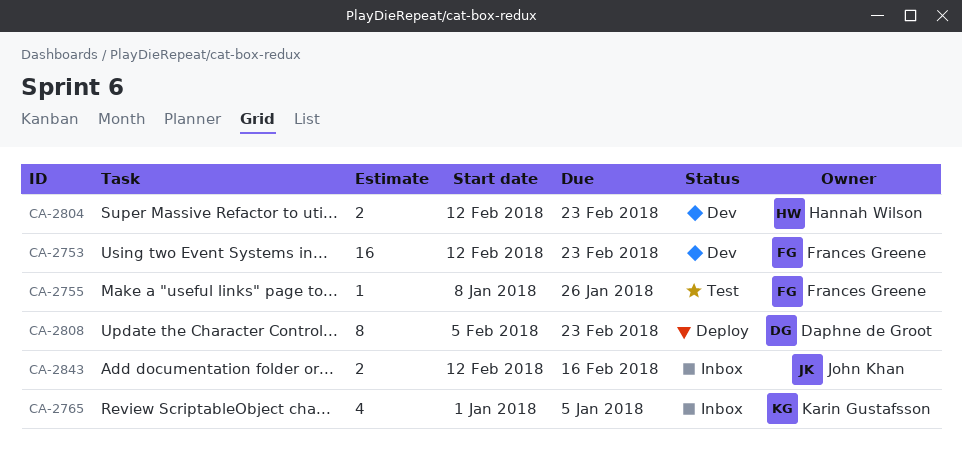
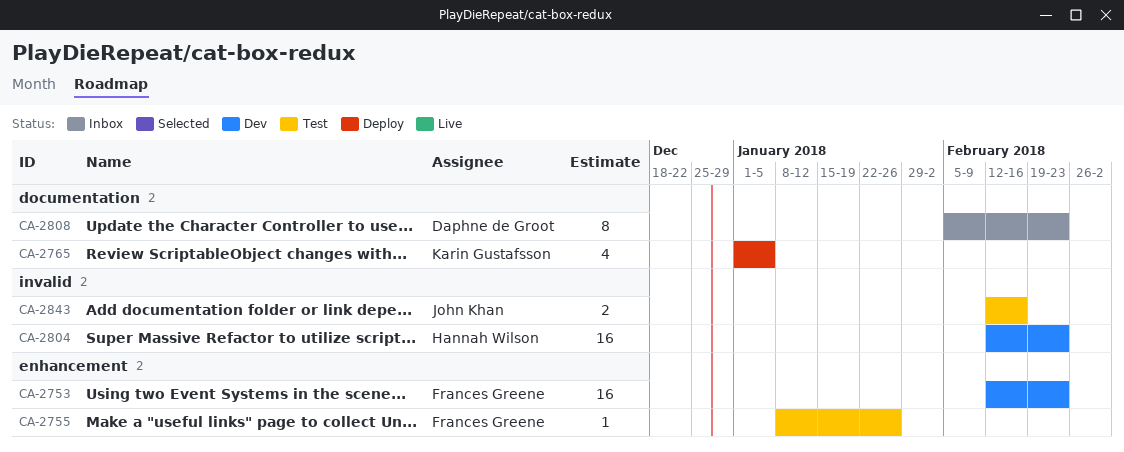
CA-2765, status: Inbox -> Deploy
CA-2804, estimate: 2 -> 16
CA-2808, status: Deploy -> Inbox
CA-2843, status: Inbox -> Test

